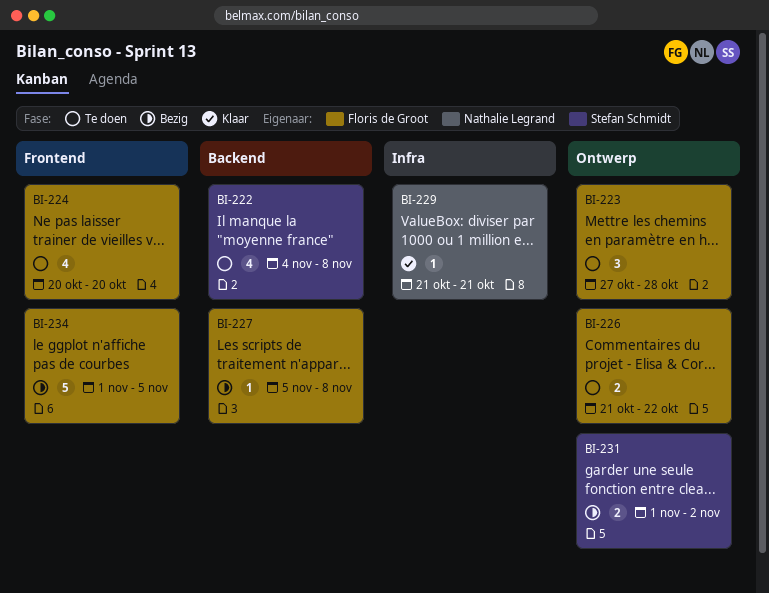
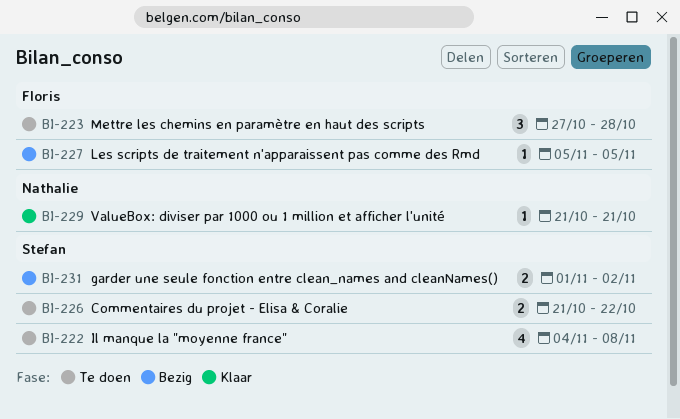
BI-224: present -> none
BI-226, owner: Floris de Groot -> Stefan Schmidt
BI-227, due: Nov 8 -> Nov 5
BI-234: present -> none

